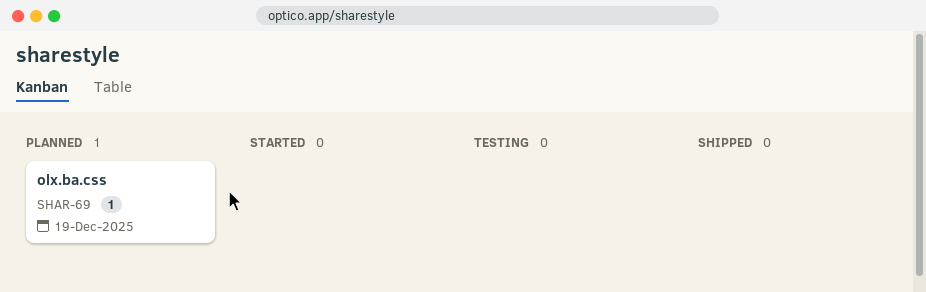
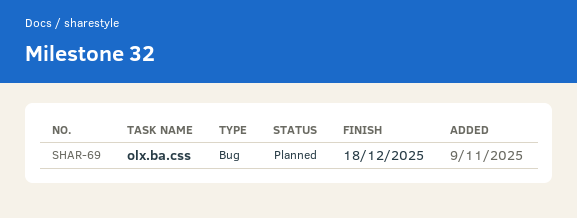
SHAR-69, due: Dec 19 -> Dec 18

